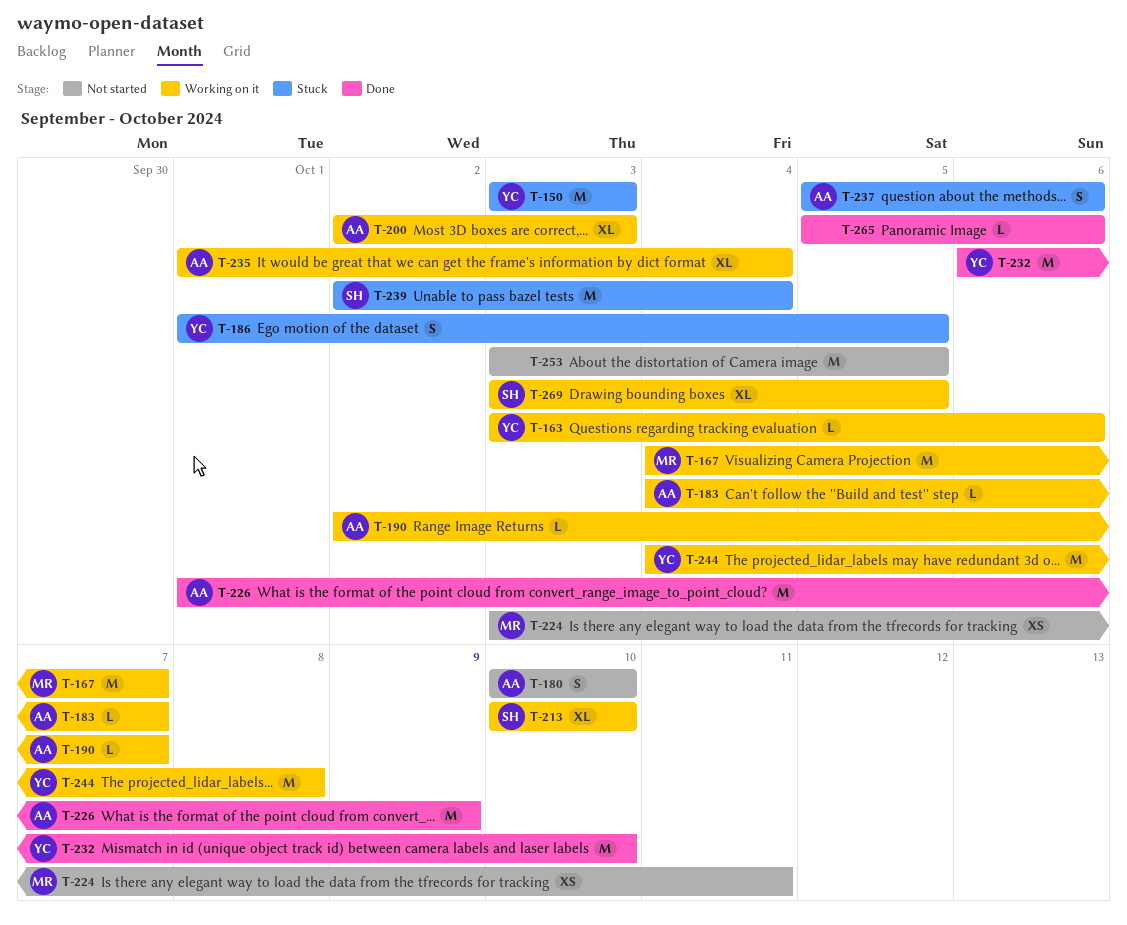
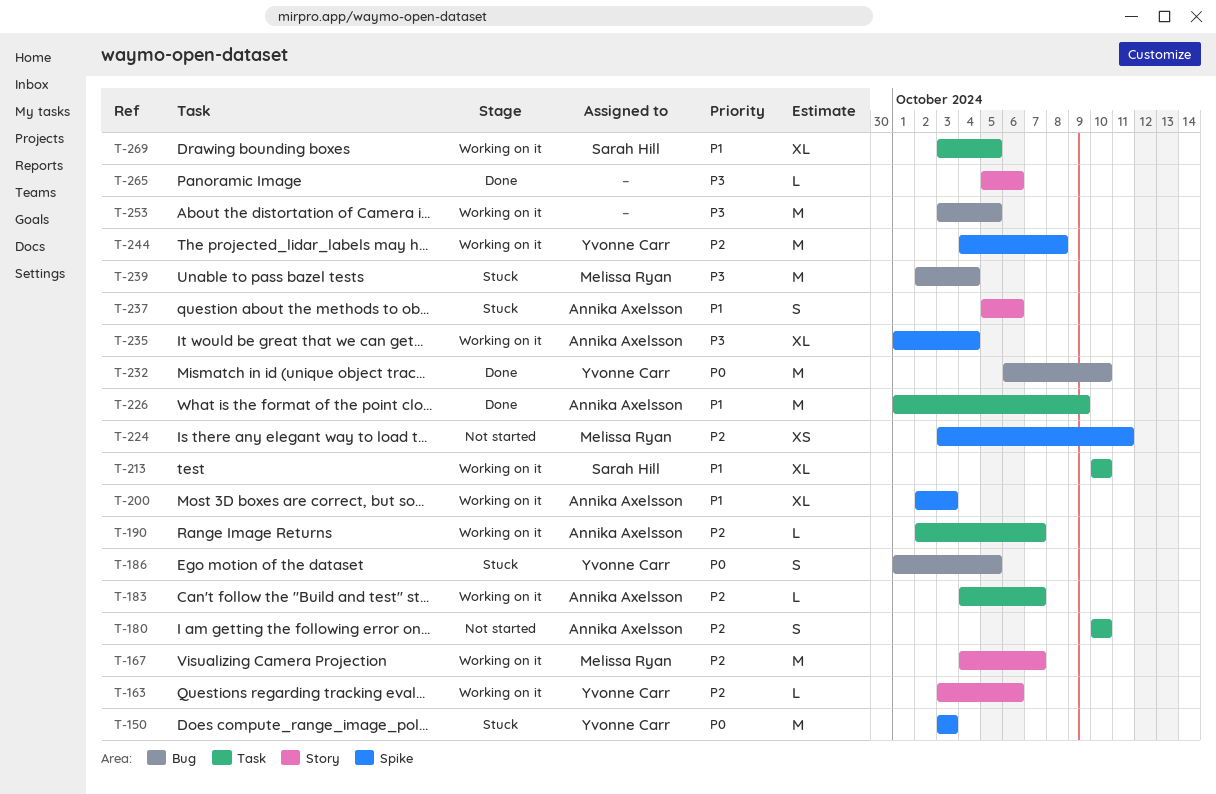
T-239, owner: Sarah Hill -> Melissa Ryan
T-253, status: Not started -> Working on it

